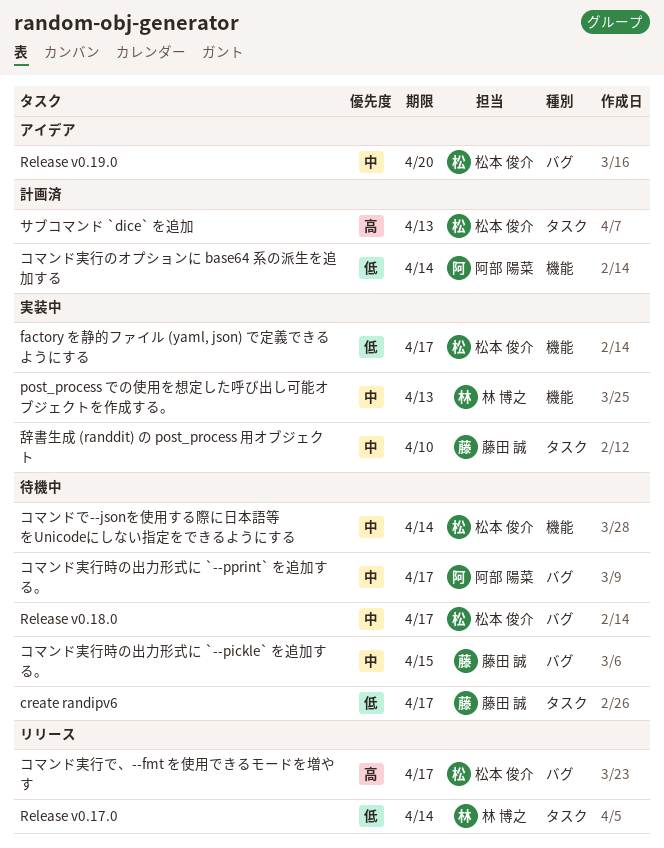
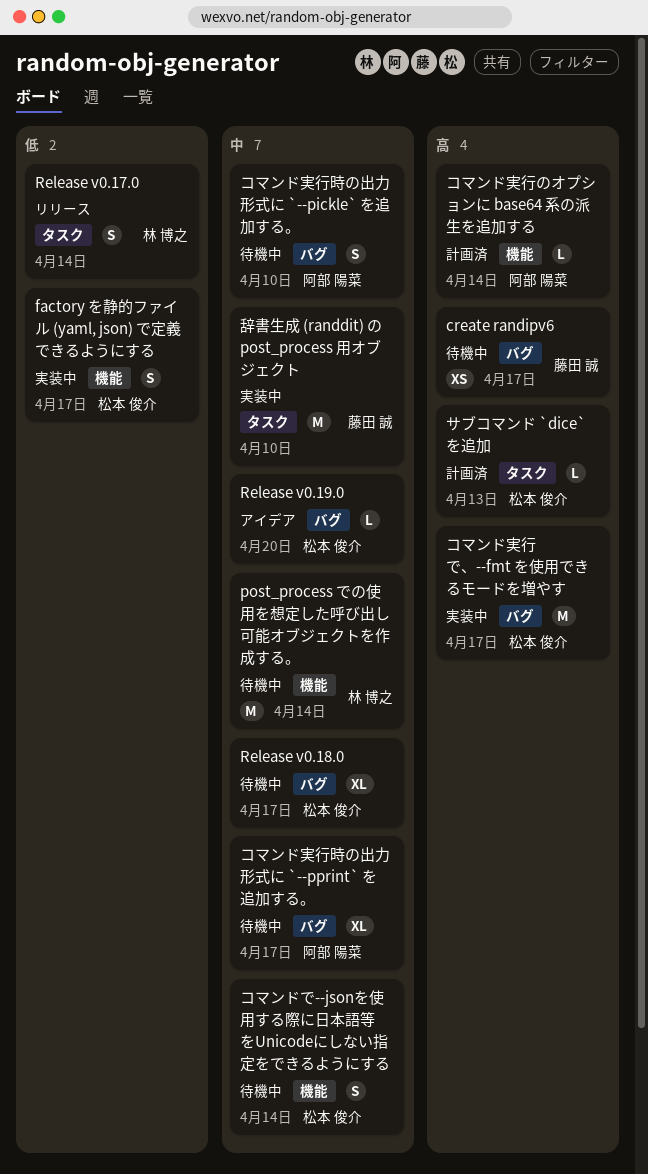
create randipv6, priority: 低 -> 高
create randipv6, label: タスク -> バグ
post_process での使用を想定した呼び出し可能オブジェクトを作成する。, status: 実装中 -> 待機中
post_process での使用を想定した呼び出し可能オブジェクトを作成する。, due: Apr 13 -> Apr 14
コマンド実行で、--fmt を使用できるモードを増やす, status: リリース -> 実装中
コマンド実行のオプションに base64 系の派生を追加する, priority: 低 -> 高
コマンド実行時の出力形式に `--pickle` を追加する。, owner: 藤田 誠 -> 阿部 陽菜
コマンド実行時の出力形式に `--pickle` を追加する。, due: Apr 15 -> Apr 10

